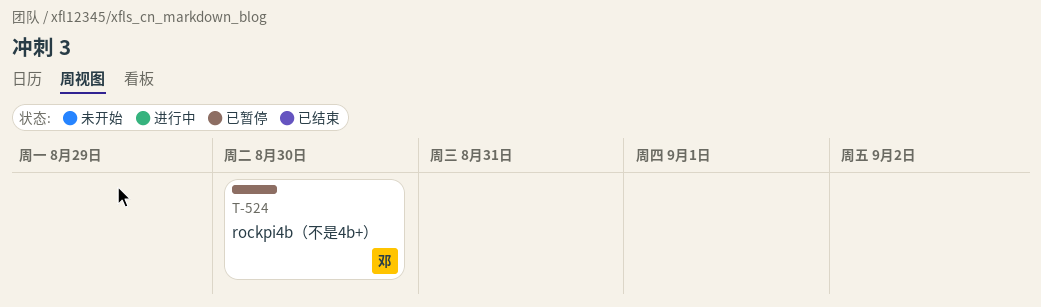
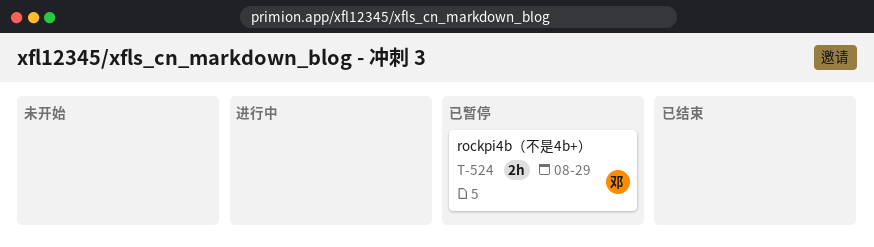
T-524, due: Aug 30 -> Aug 29

